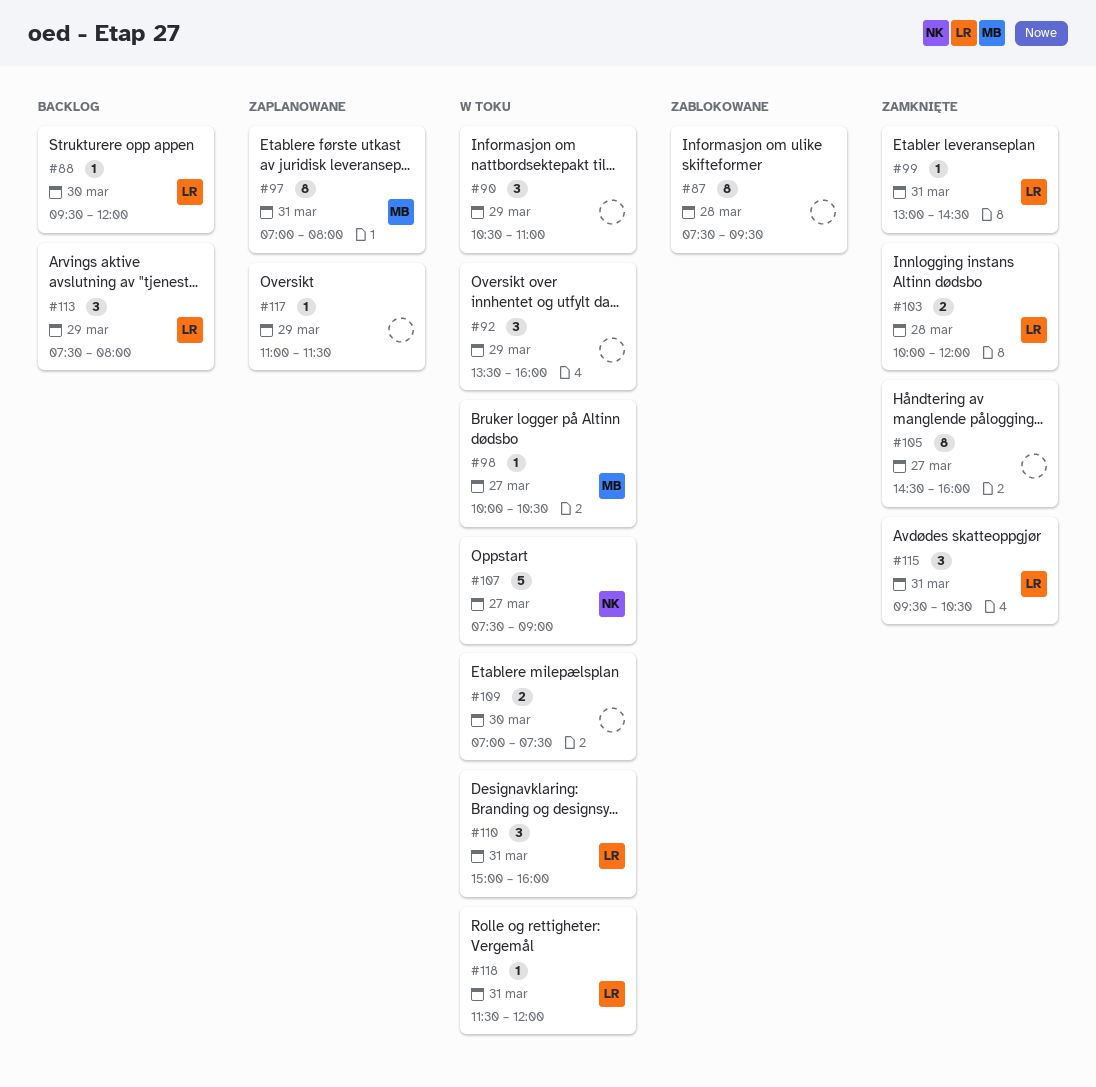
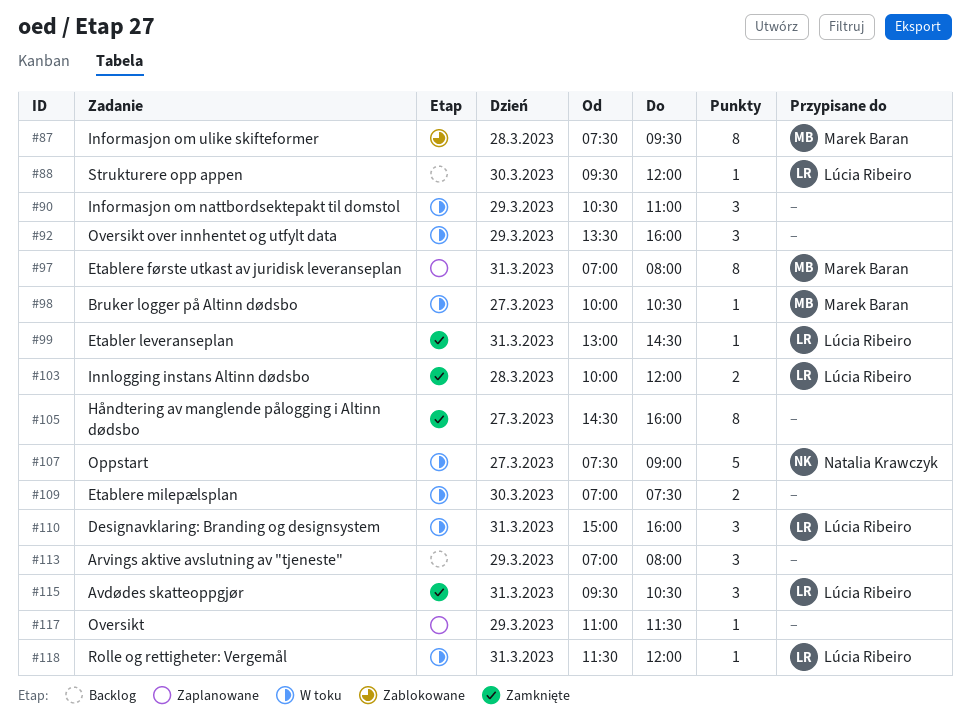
#87, owner: none -> Marek Baran
#113, owner: Lúcia Ribeiro -> none
#113, begins: 07:30 -> 07:00

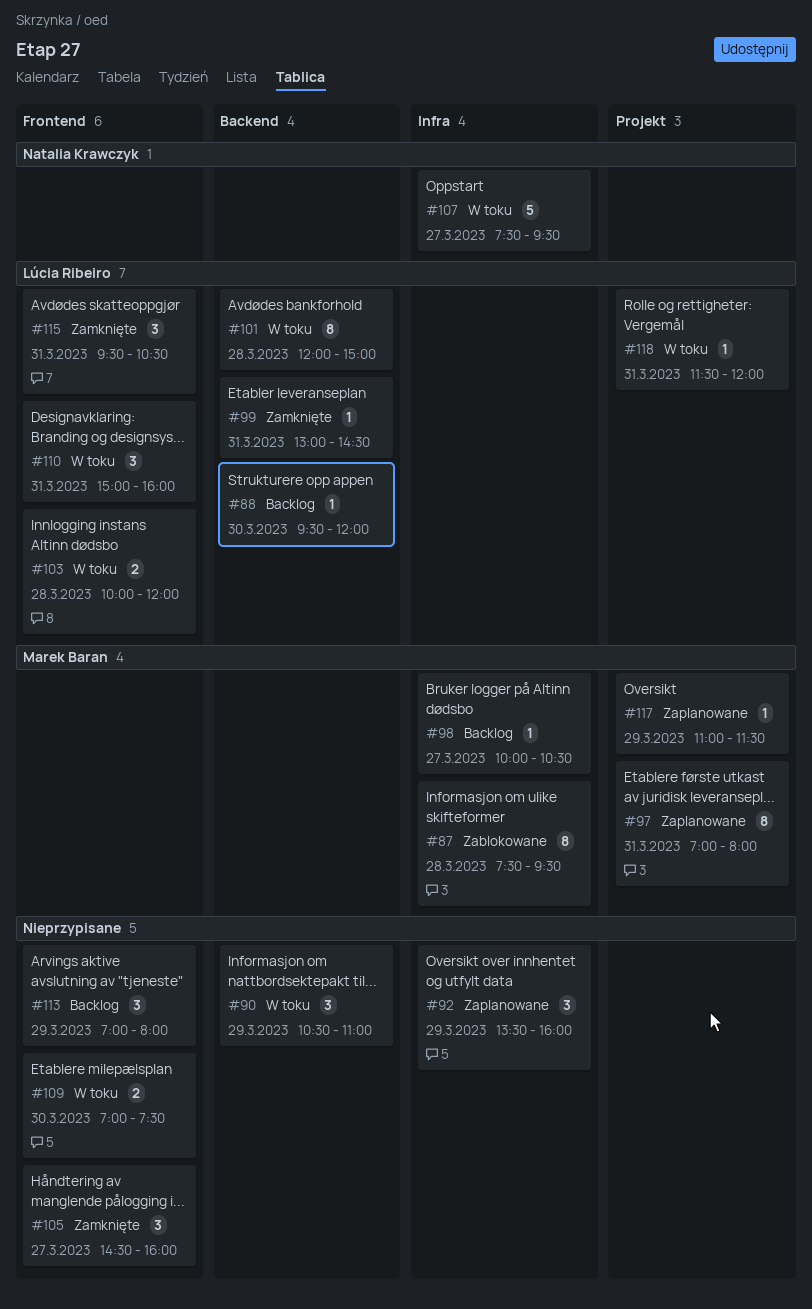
#92, status: W toku -> Zaplanowane
#98, status: W toku -> Backlog
#101: none -> present
#103, status: Zamknięte -> W toku
#105, estimate: 8 -> 3
#107, ends: 09:00 -> 09:30
#117, owner: none -> Marek Baran

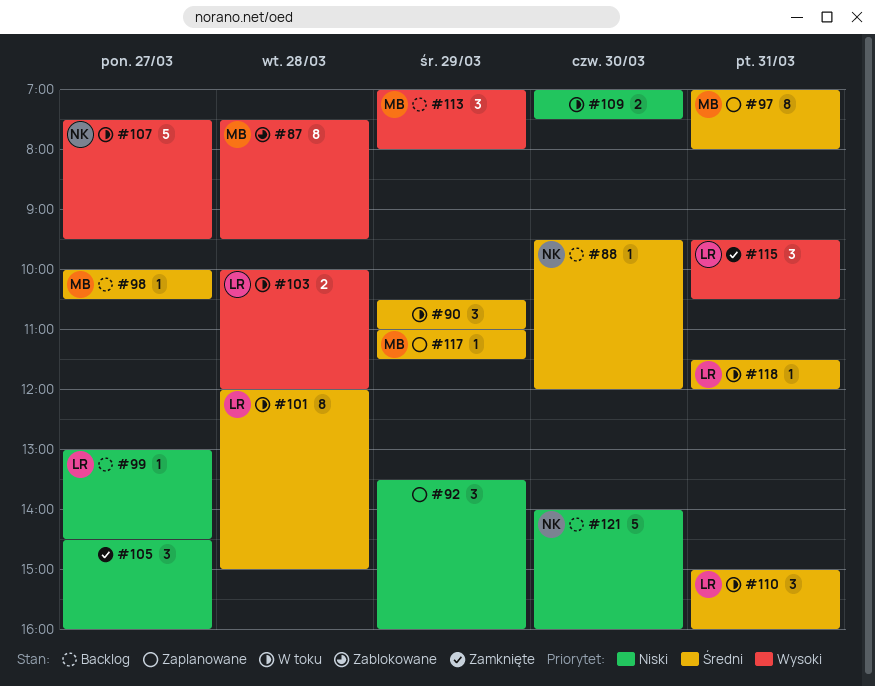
#88, owner: Lúcia Ribeiro -> Natalia Krawczyk
#99, status: Zamknięte -> Backlog
#99, day: Mar 31 -> Mar 27
#113, owner: none -> Marek Baran
#121: none -> present

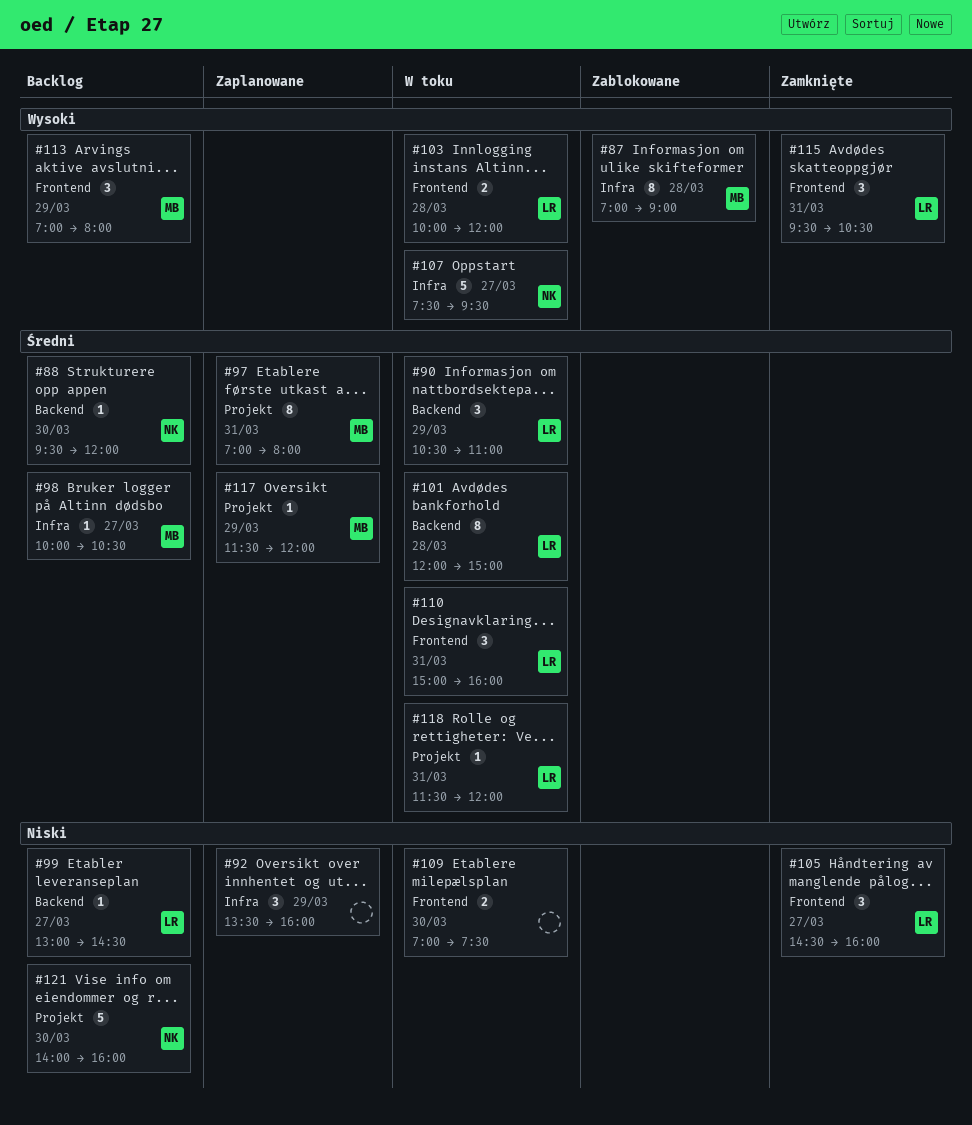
#87, begins: 07:30 -> 07:00
#87, ends: 09:30 -> 09:00
#90, owner: none -> LR
#105, owner: none -> LR
#117, begins: 11:00 -> 11:30
#117, ends: 11:30 -> 12:00

